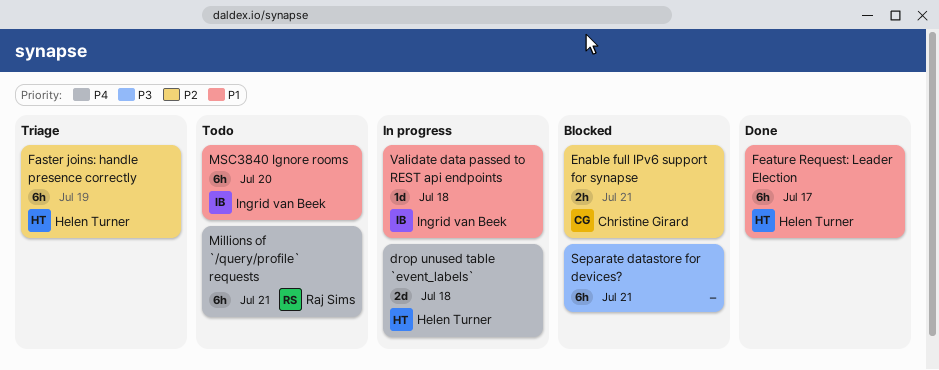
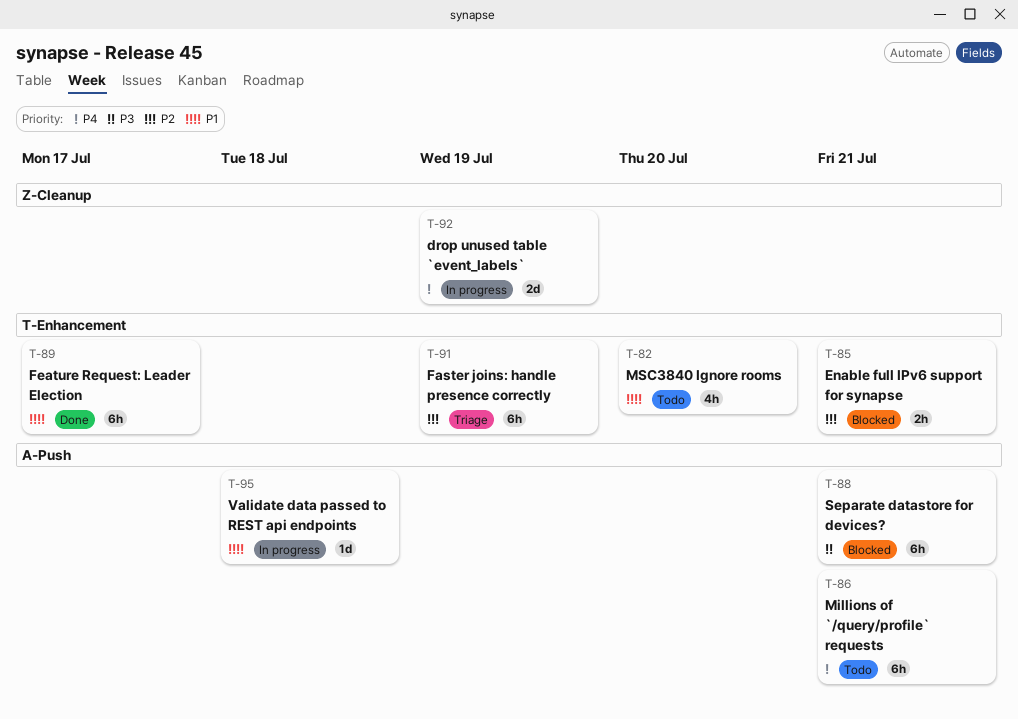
drop unused table `event_labels`, due: Jul 18 -> Jul 19
MSC3840 Ignore rooms, estimate: 6h -> 4h

